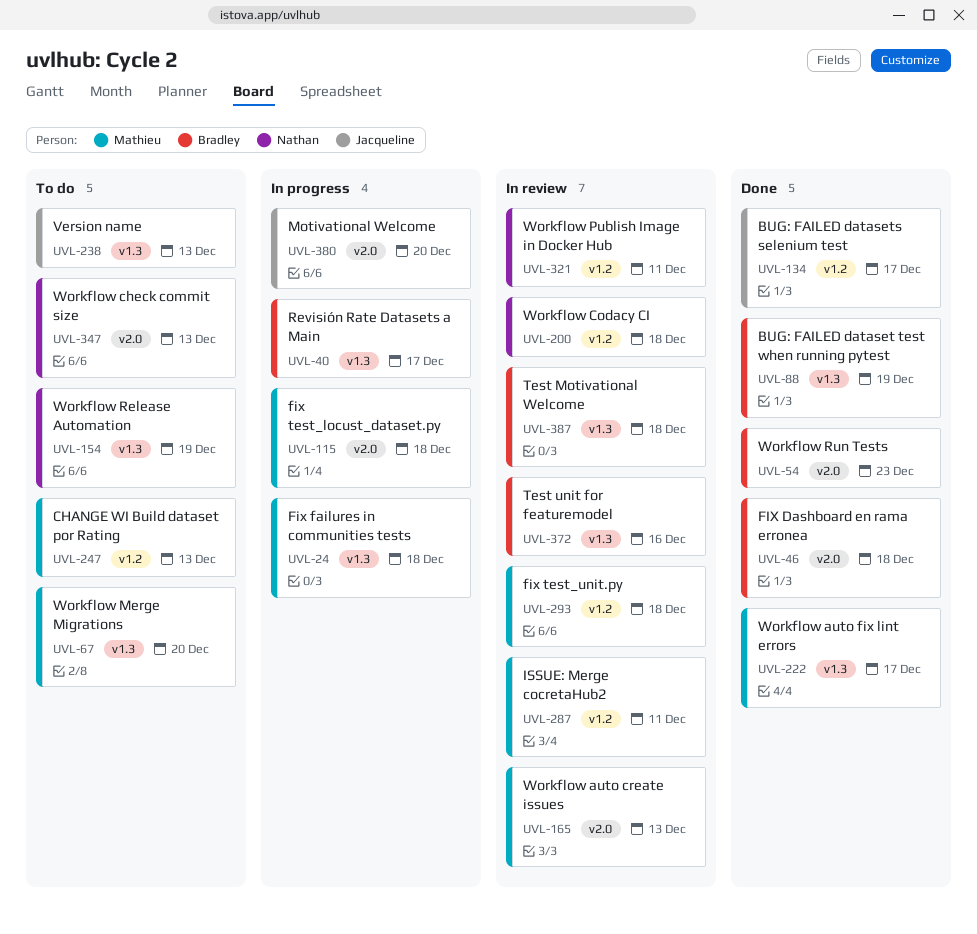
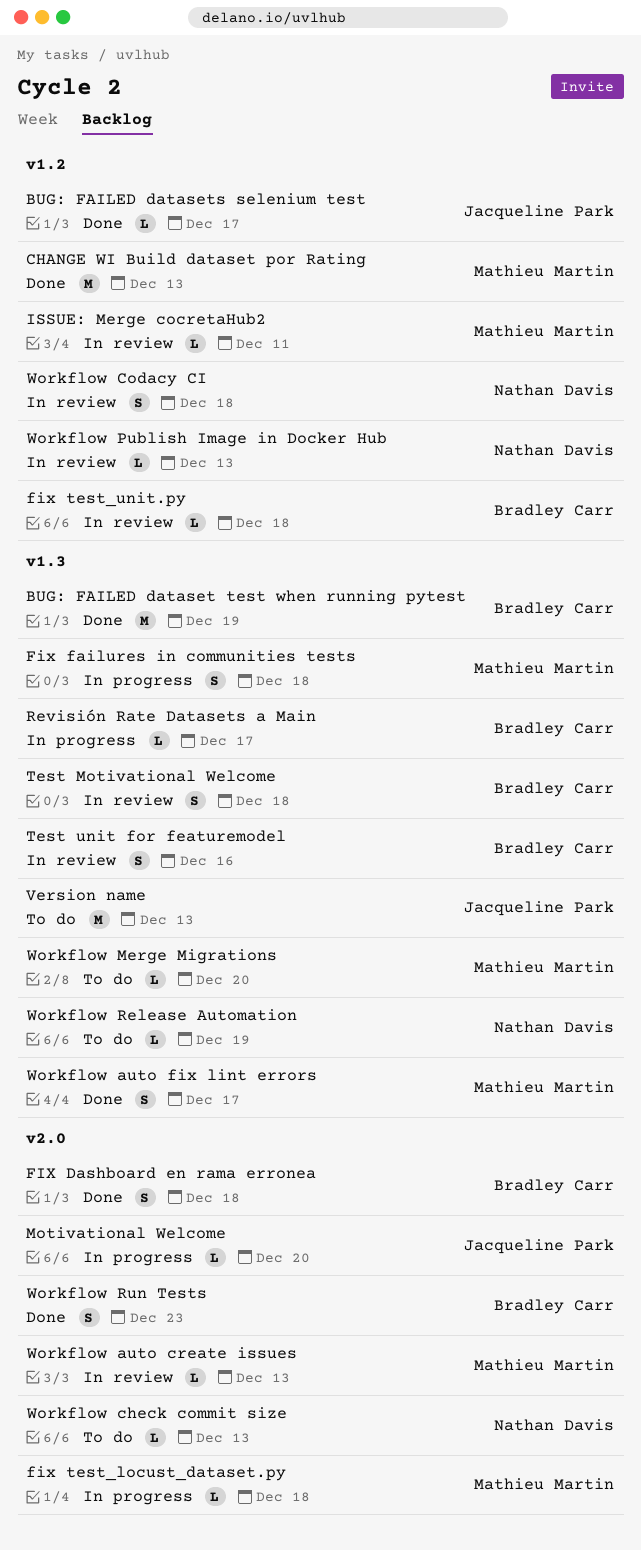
CHANGE WI Build dataset por Rating, status: To do -> Done
fix test_unit.py, owner: Mathieu Martin -> Bradley Carr
Workflow Publish Image in Docker Hub, due: Dec 11 -> Dec 13

